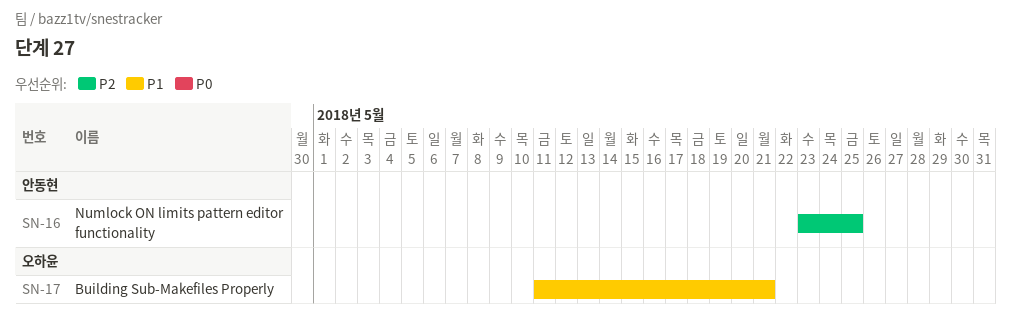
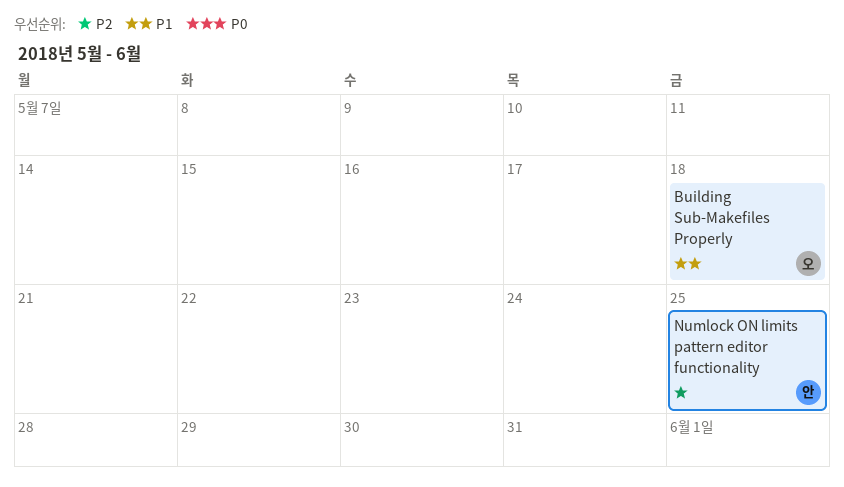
Building Sub-Makefiles Properly, due: May 21 -> May 18

